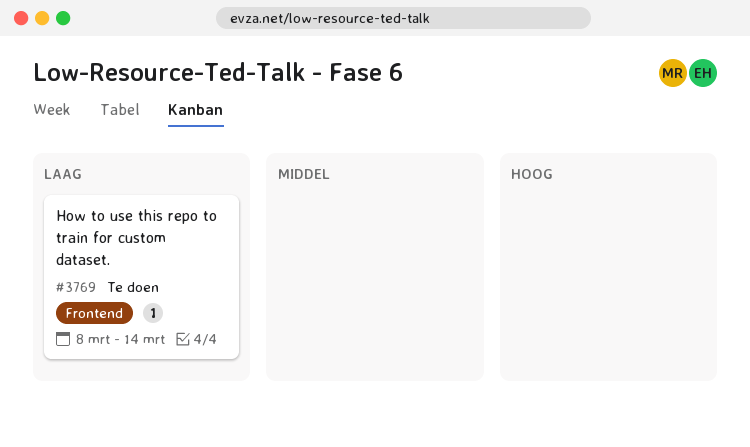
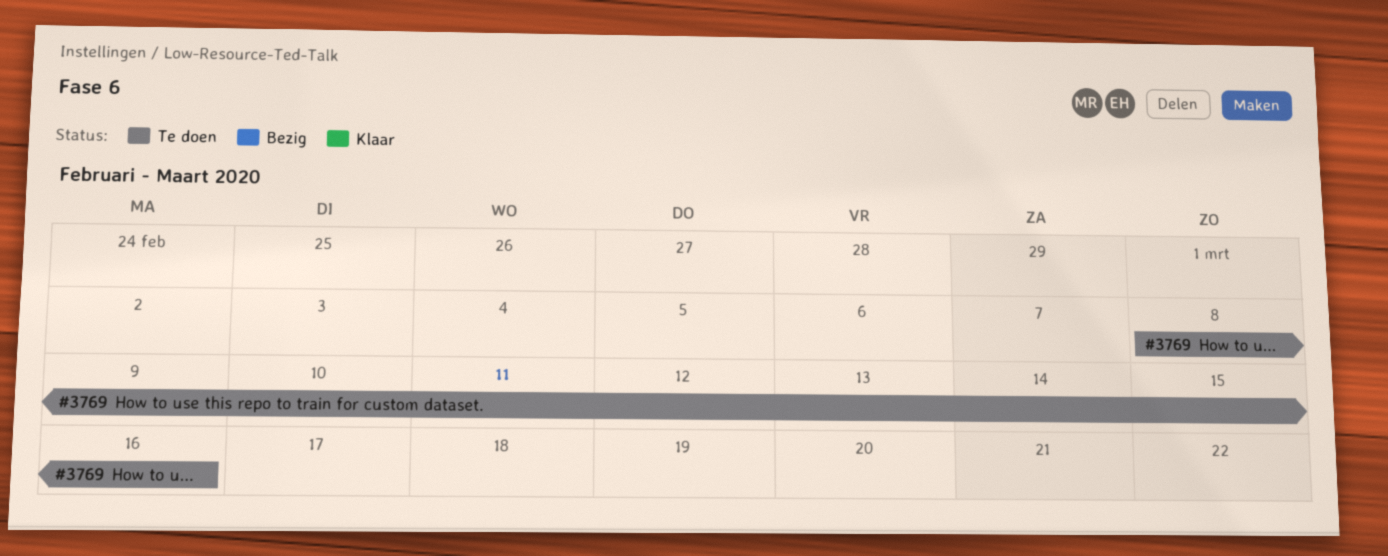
#3769, due: Mar 14 -> Mar 16

